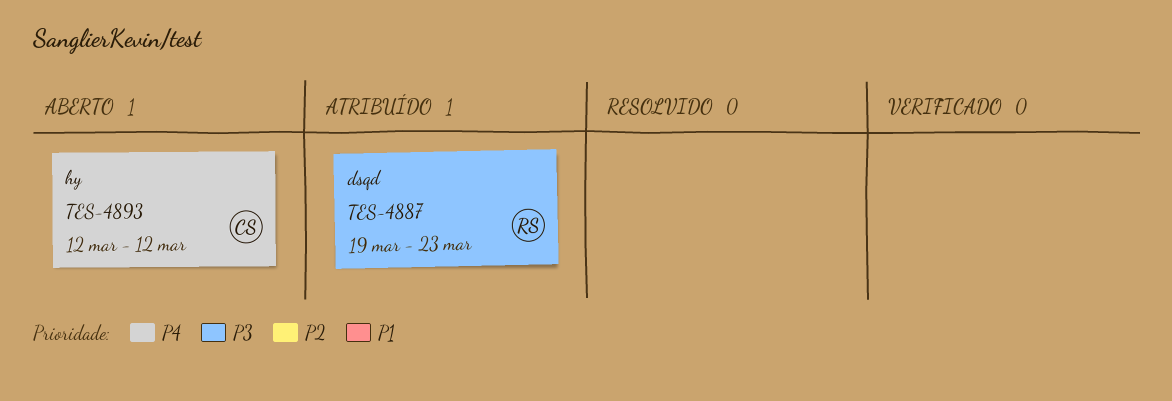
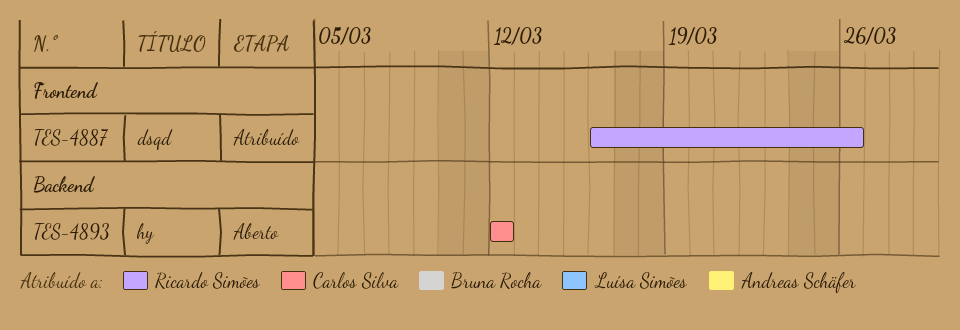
TES-4887, start: Mar 19 -> Mar 16
TES-4887, due: Mar 23 -> Mar 26

